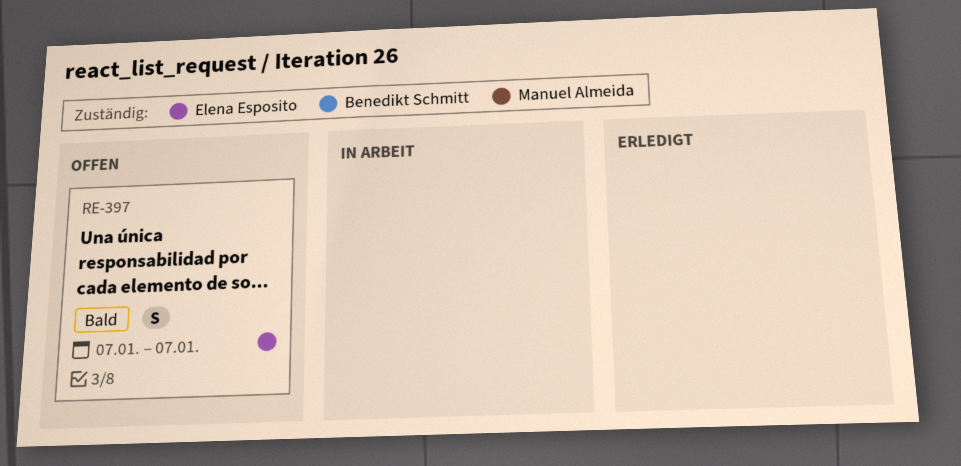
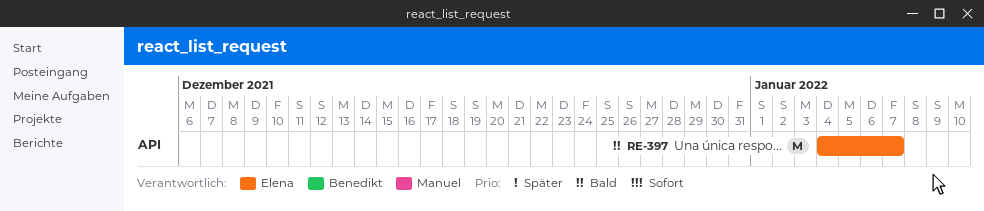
RE-397, estimate: S -> M
RE-397, start: Jan 7 -> Jan 4

